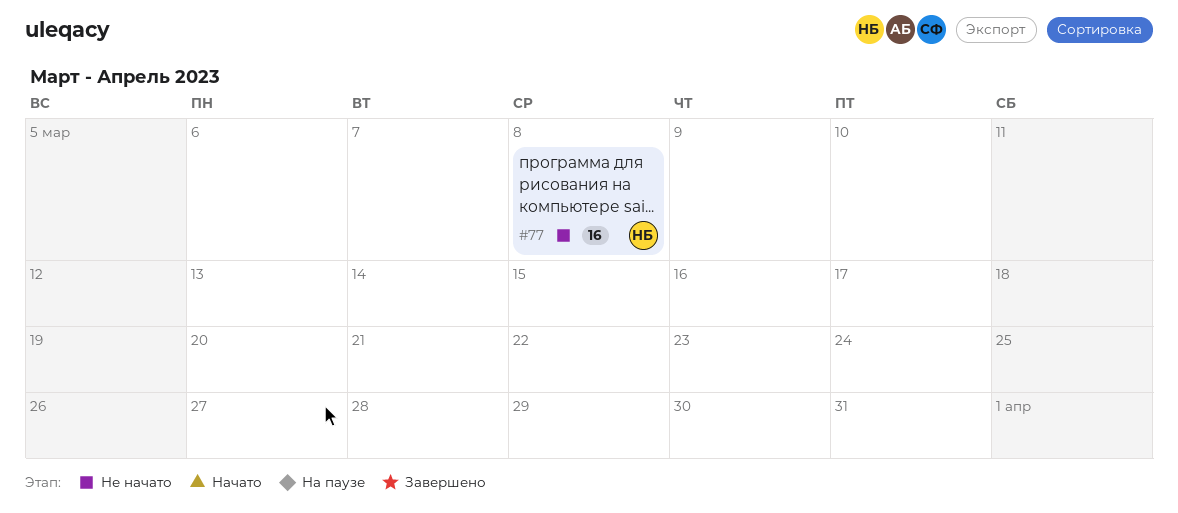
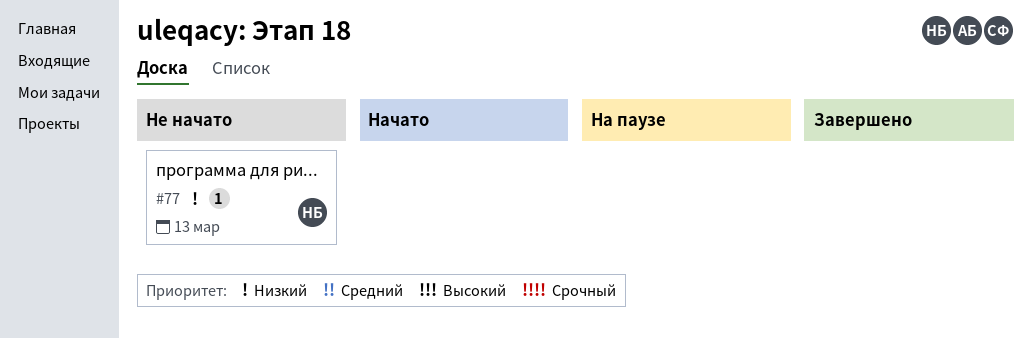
#77, estimate: 16 -> 1
#77, due: Mar 8 -> Mar 13

